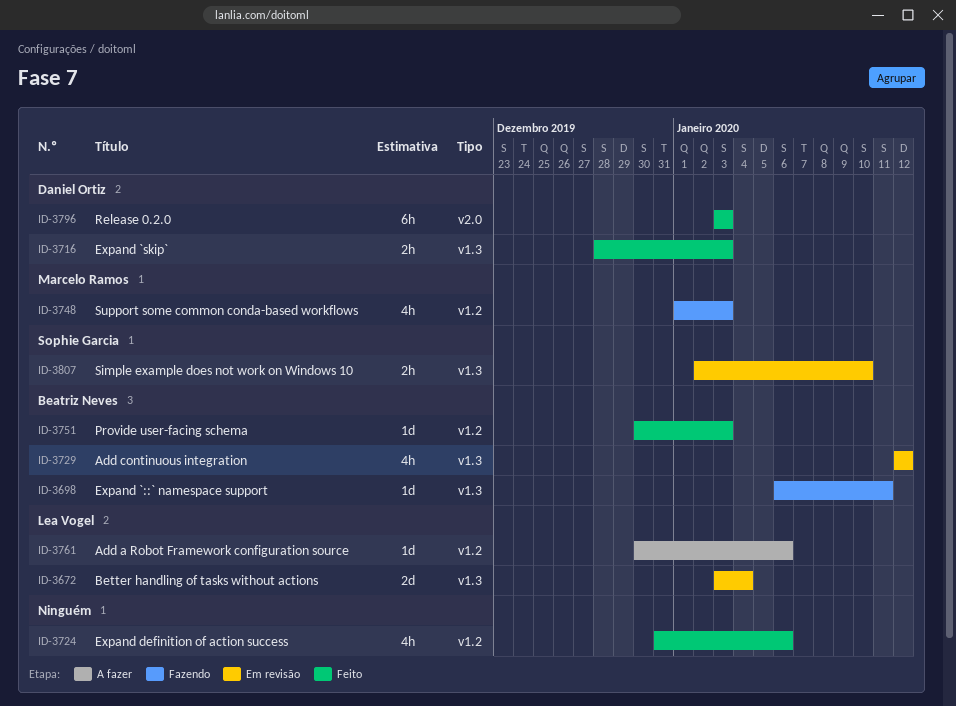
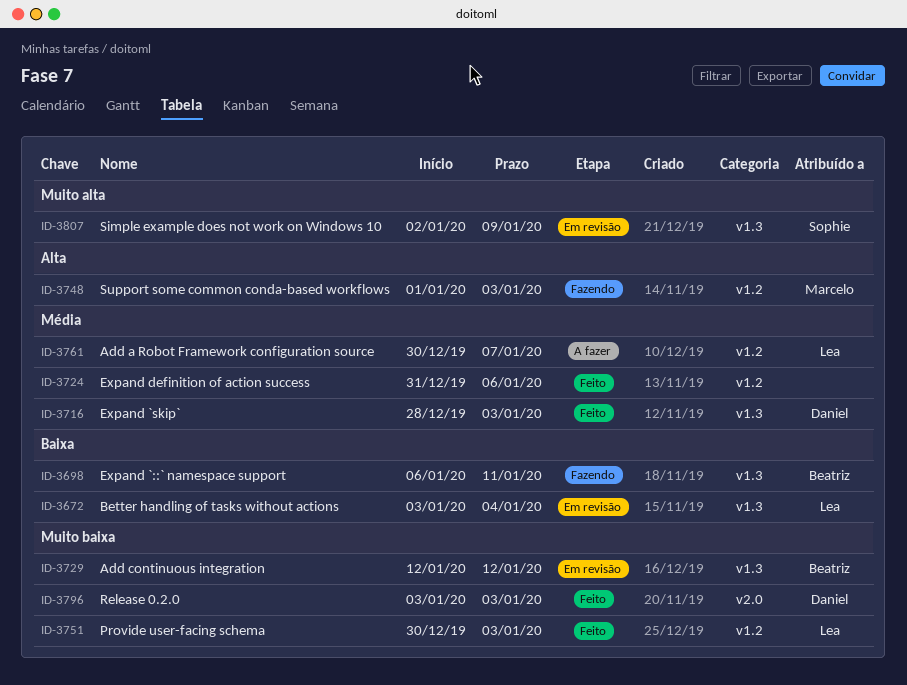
ID-3751, owner: Beatriz Neves -> Lea Vogel
ID-3761, due: Jan 6 -> Jan 7
ID-3807, due: Jan 10 -> Jan 9

